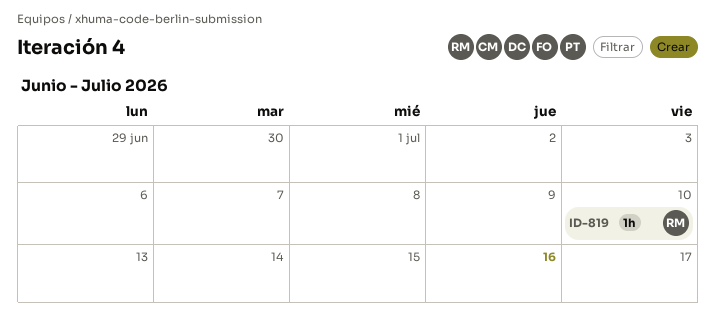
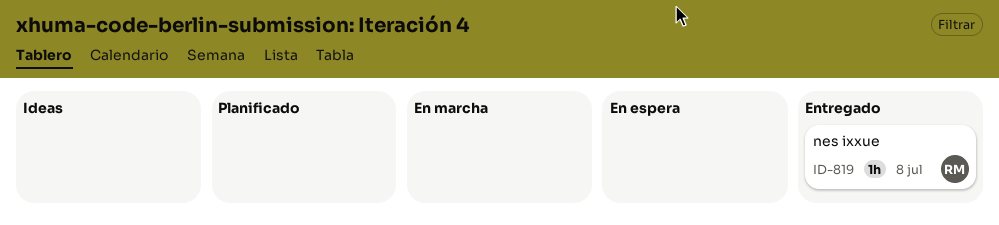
ID-819, due: Jul 10 -> Jul 8

